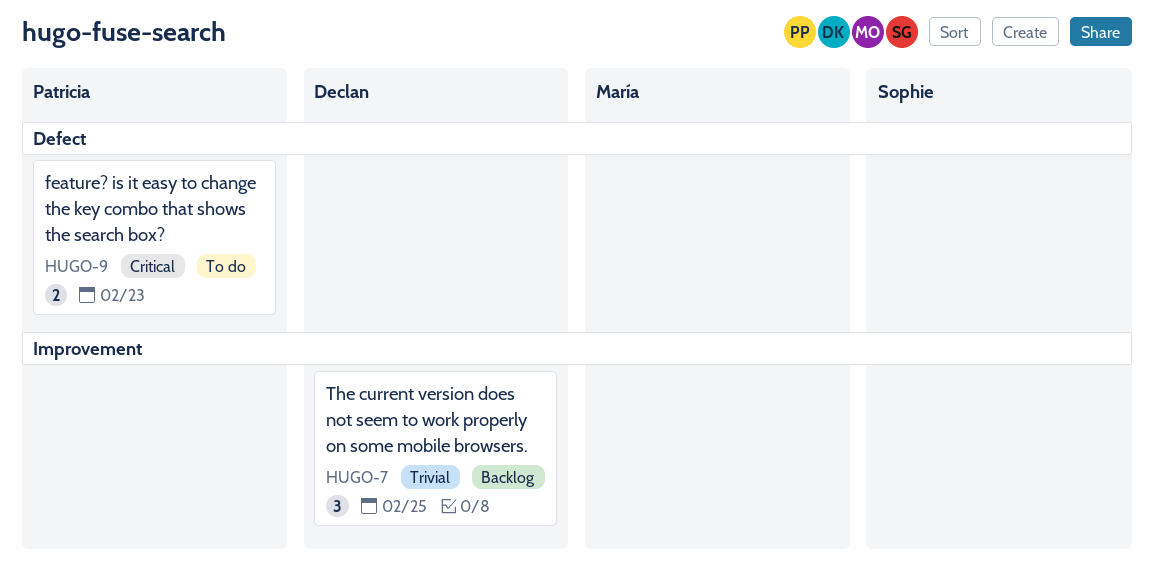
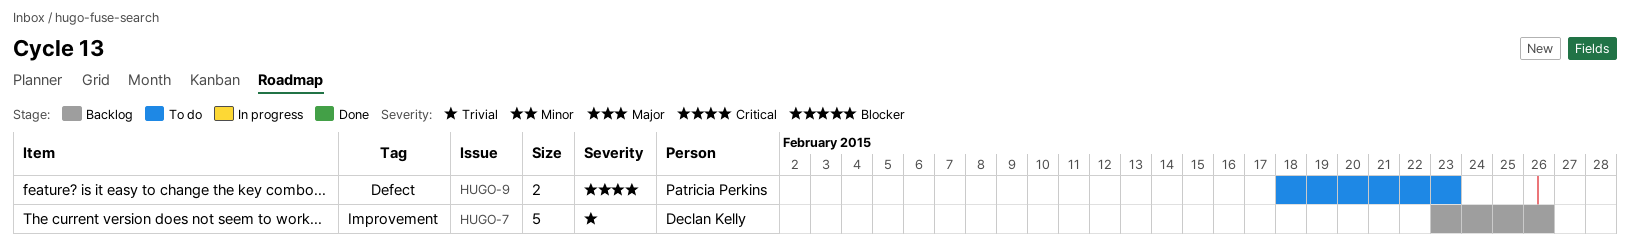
HUGO-7, estimate: 3 -> 5
HUGO-7, due: Feb 25 -> Feb 26

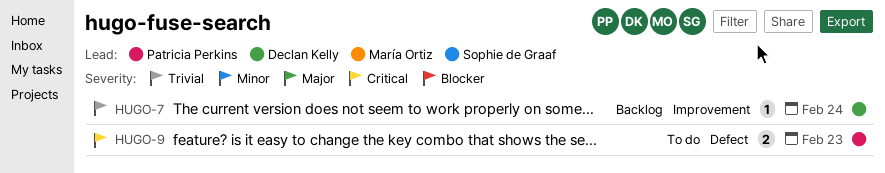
HUGO-7, estimate: 5 -> 1
HUGO-7, due: Feb 26 -> Feb 24

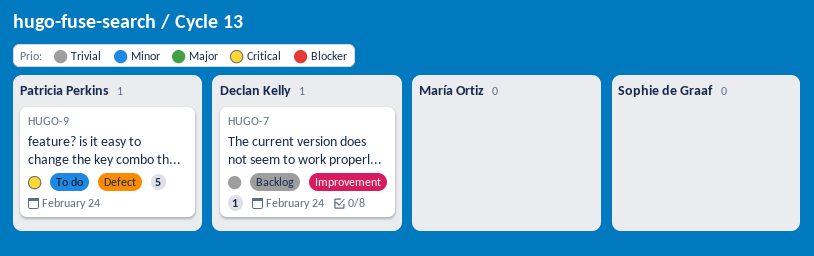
HUGO-9, estimate: 2 -> 5
HUGO-9, due: Feb 23 -> Feb 24

